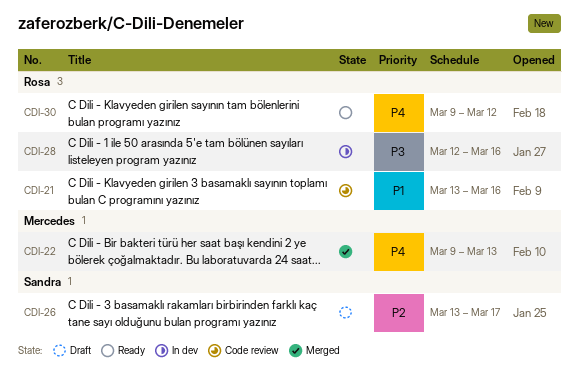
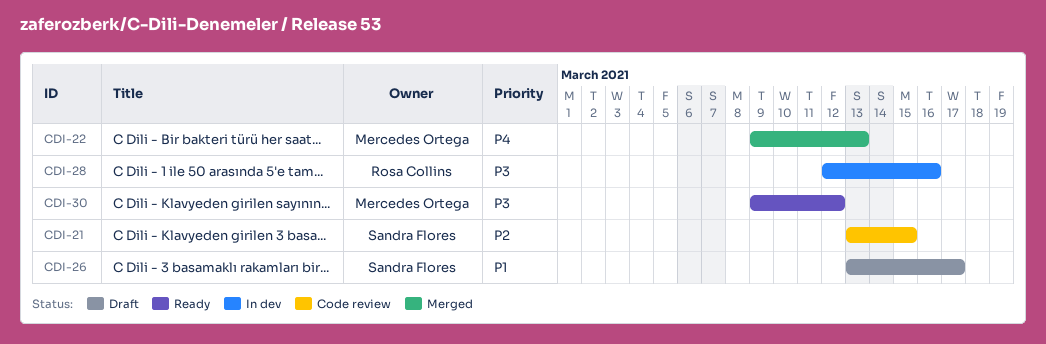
CDI-21, owner: Rosa Collins -> Sandra Flores
CDI-21, priority: P1 -> P2
CDI-21, due: Mar 16 -> Mar 15
CDI-26, priority: P2 -> P1
CDI-30, owner: Rosa Collins -> Mercedes Ortega
CDI-30, priority: P4 -> P3

